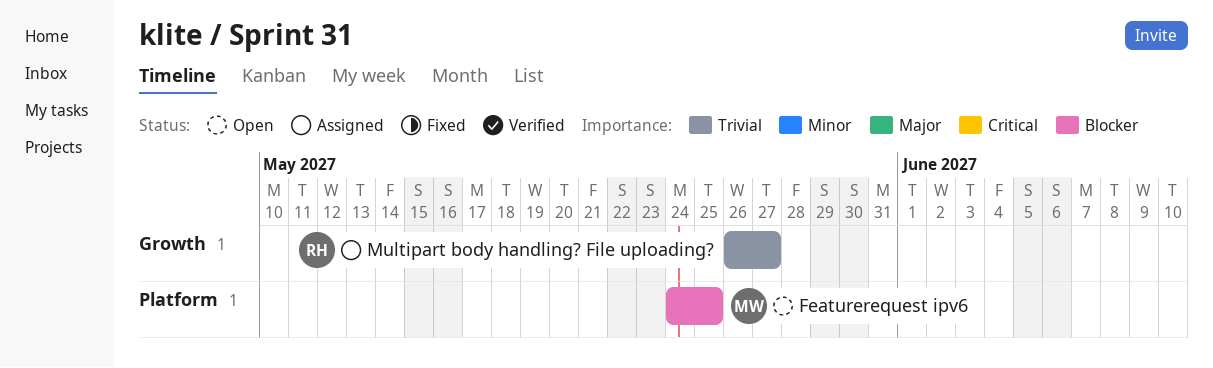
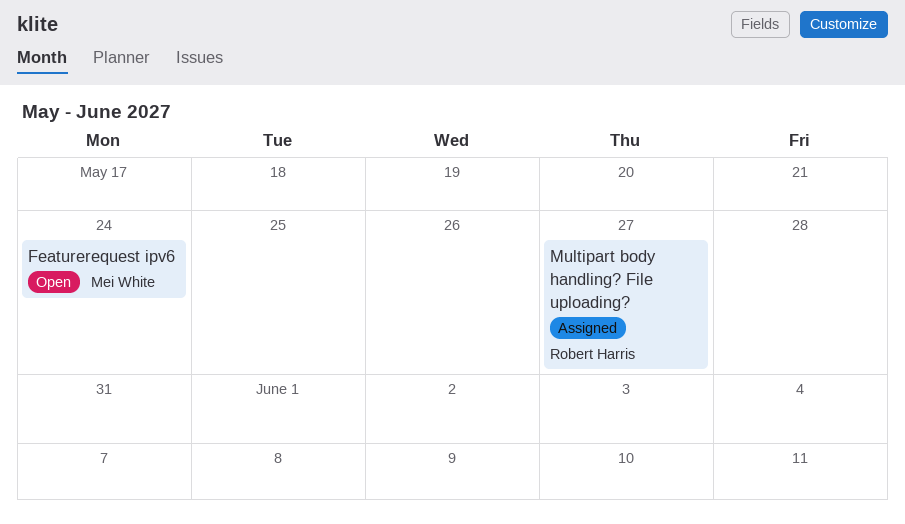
Featurerequest ipv6, due: May 25 -> May 24

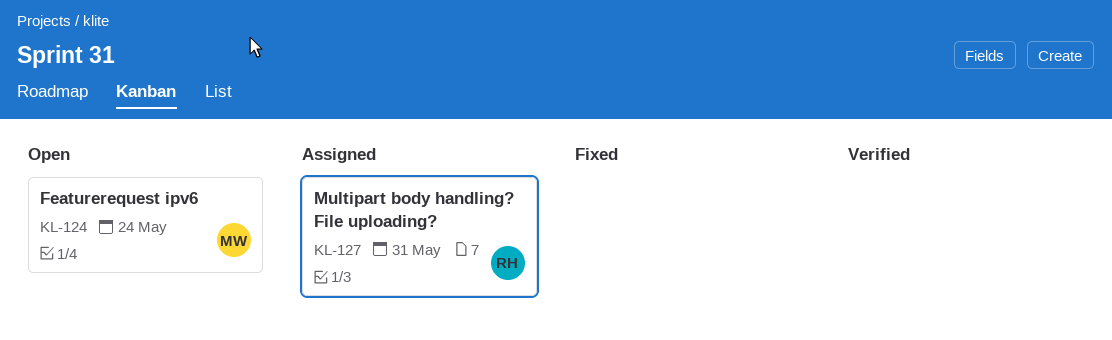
Multipart body handling? File uploading?, due: May 27 -> May 31

